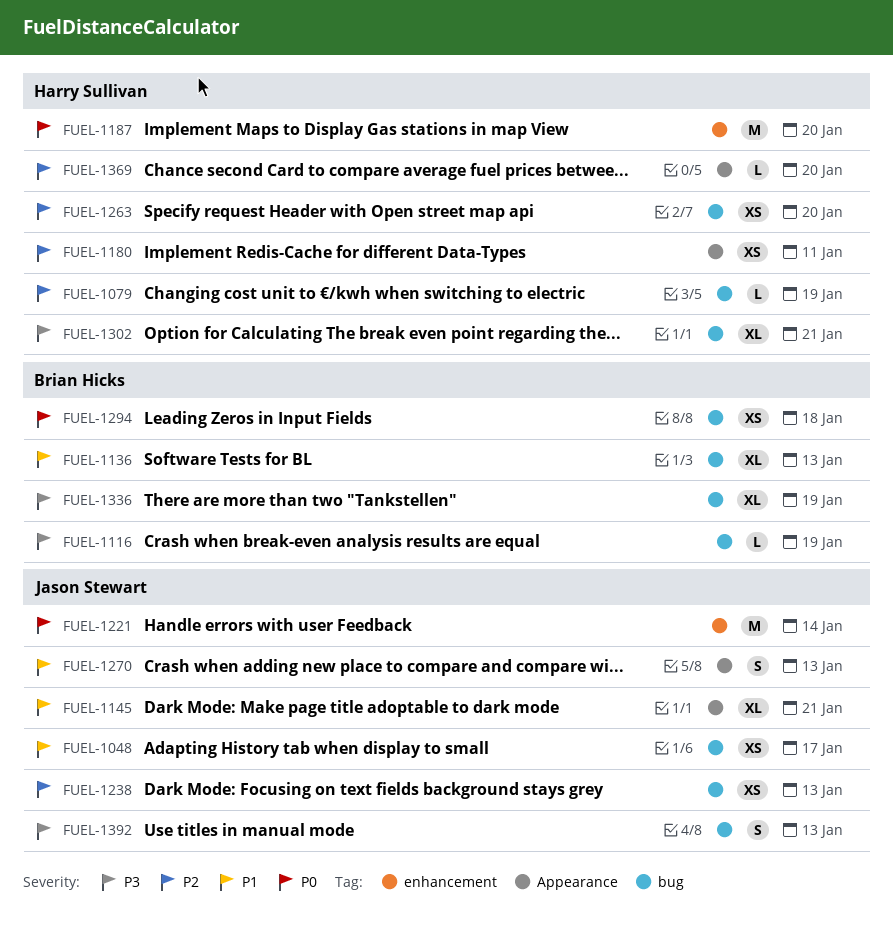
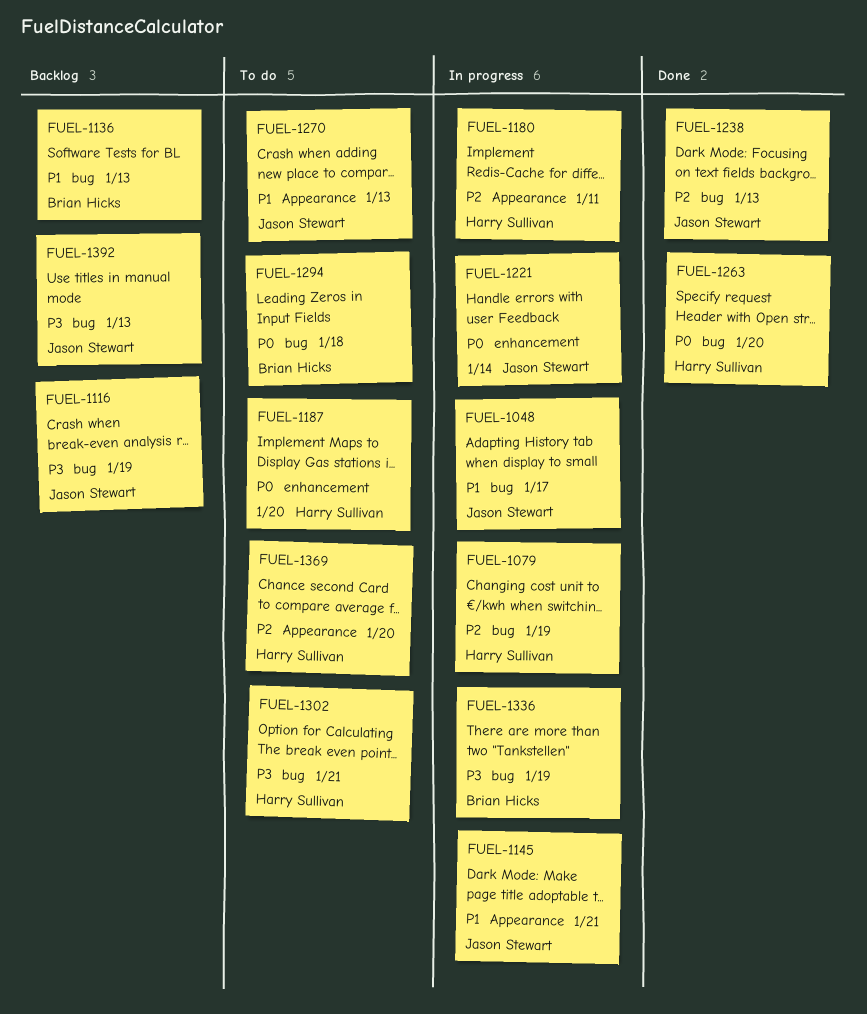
FUEL-1116, owner: Brian Hicks -> Jason Stewart
FUEL-1263, priority: P2 -> P0

